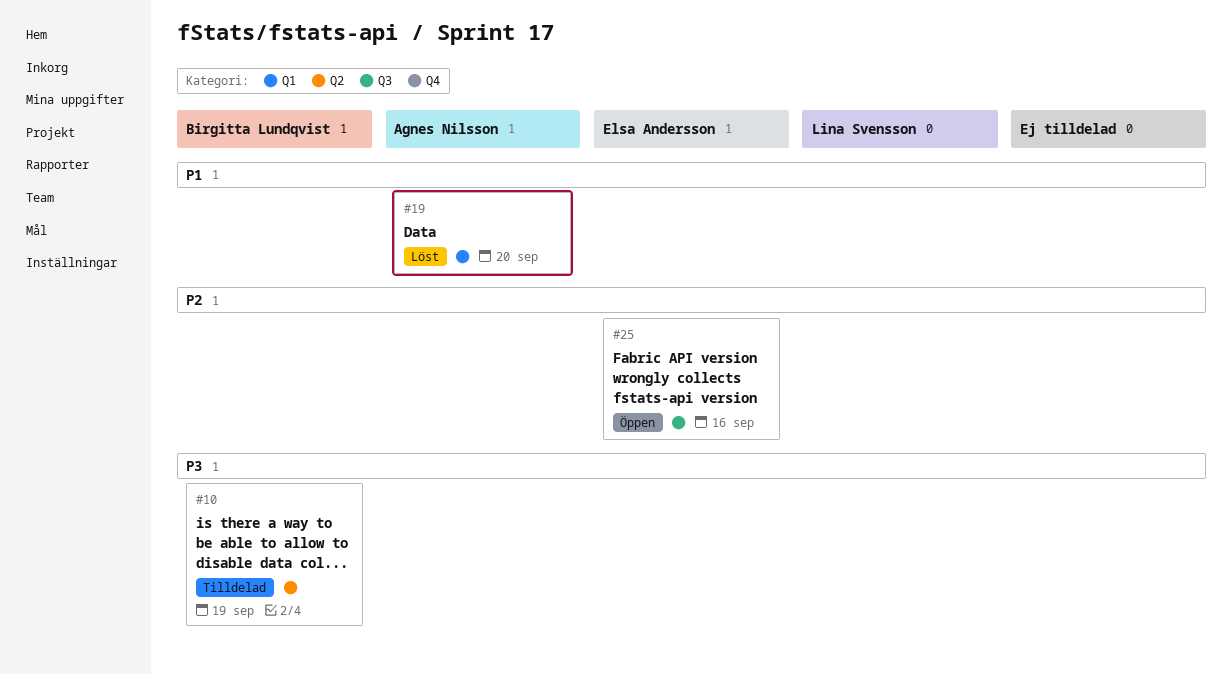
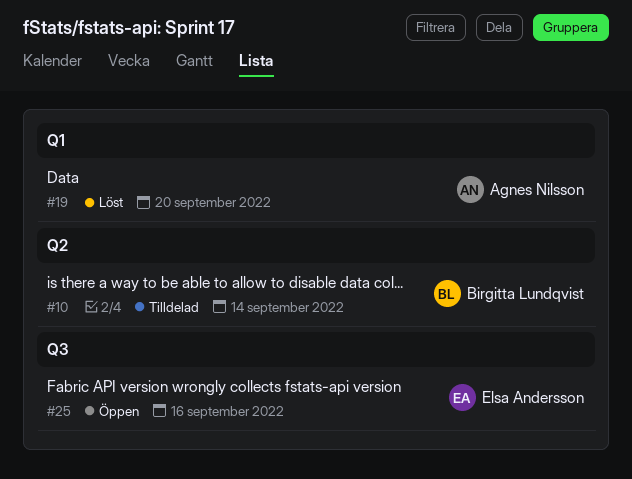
#10, due: Sep 19 -> Sep 14

